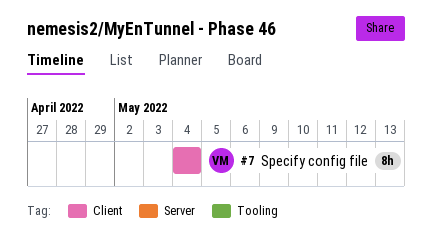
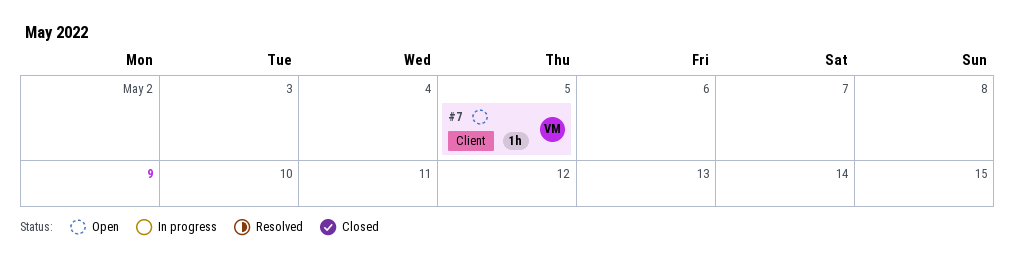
#7, estimate: 8h -> 1h
#7, due: May 4 -> May 5

